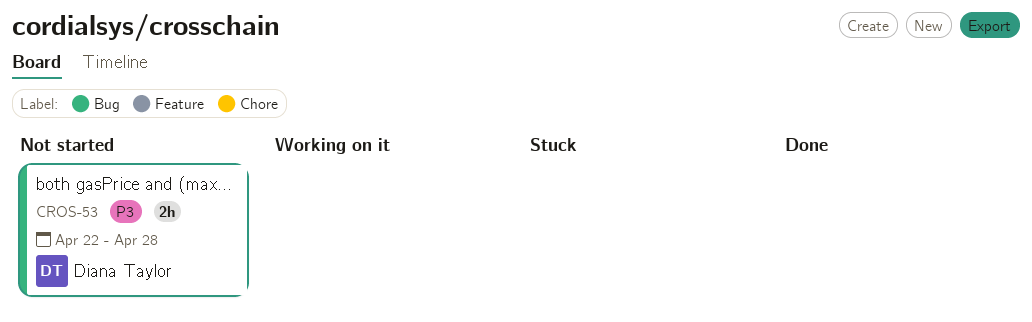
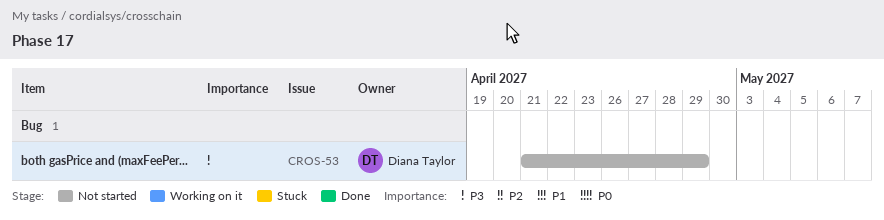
CROS-53, start: Apr 22 -> Apr 21
CROS-53, due: Apr 28 -> Apr 29

